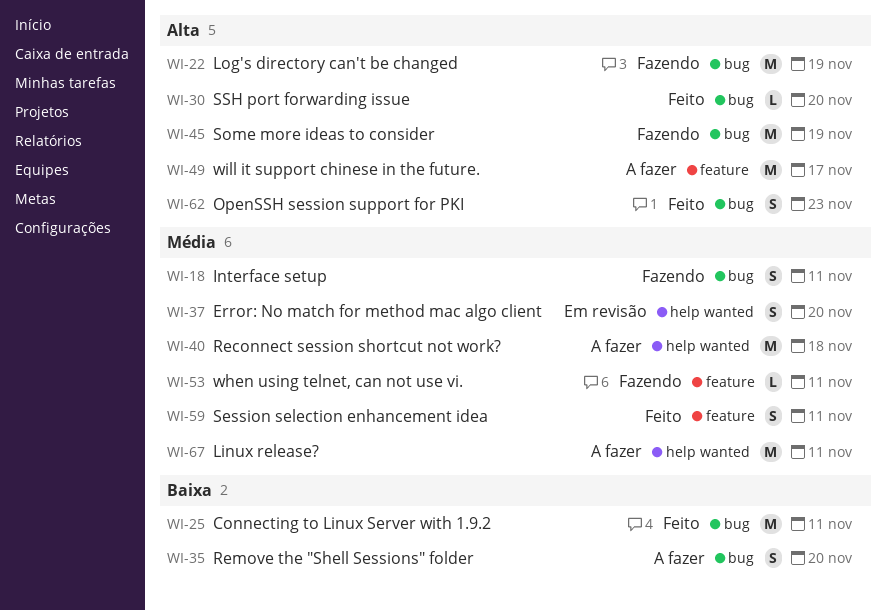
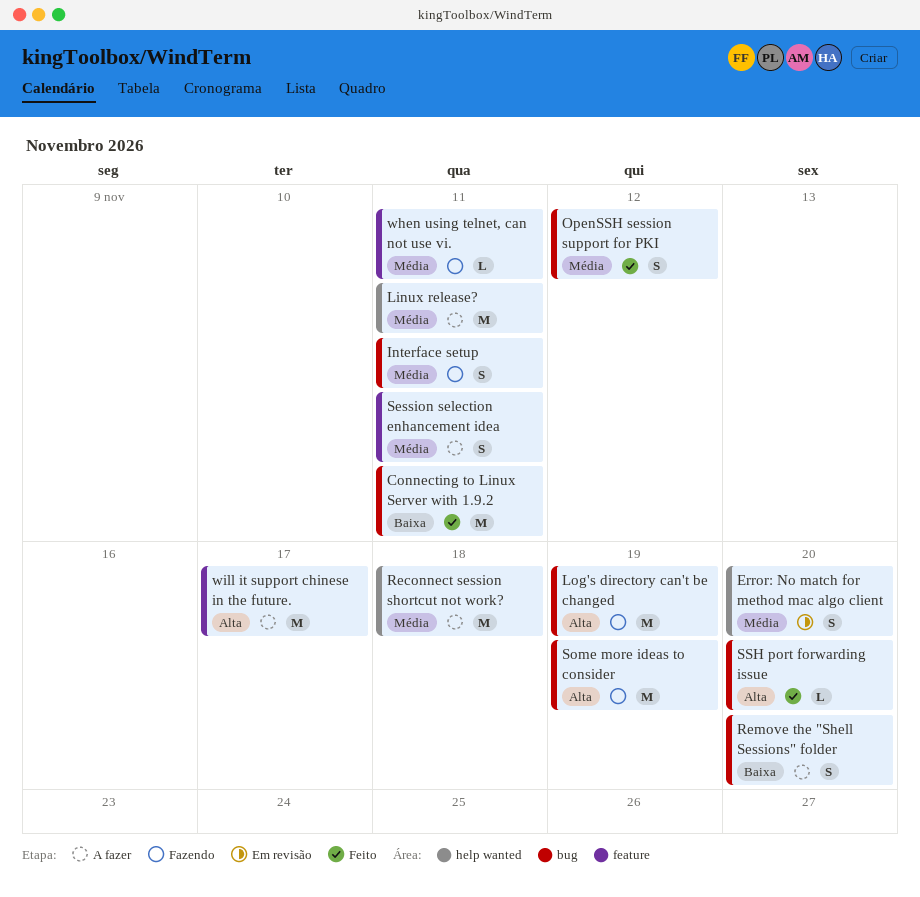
OpenSSH session support for PKI, priority: Alta -> Média
OpenSSH session support for PKI, due: Nov 23 -> Nov 12
Session selection enhancement idea, status: Feito -> A fazer

